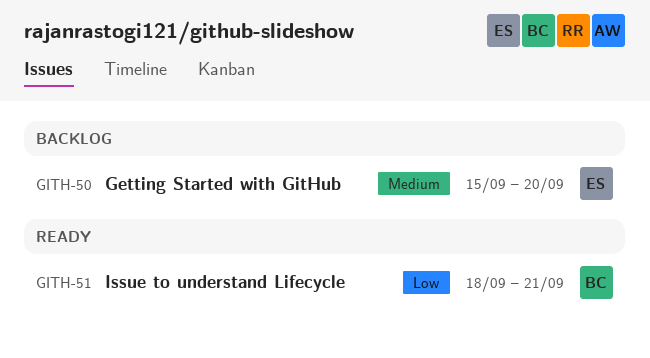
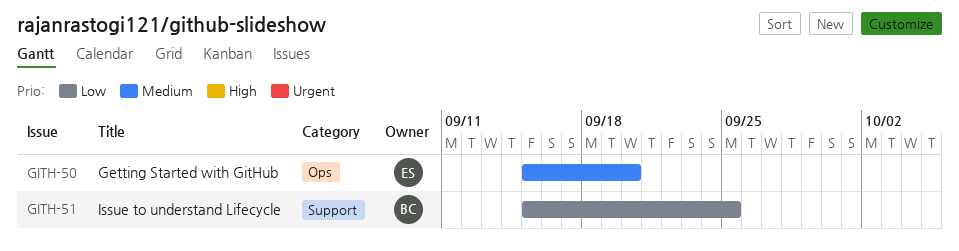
GITH-51, start: Sep 18 -> Sep 15
GITH-51, due: Sep 21 -> Sep 25

